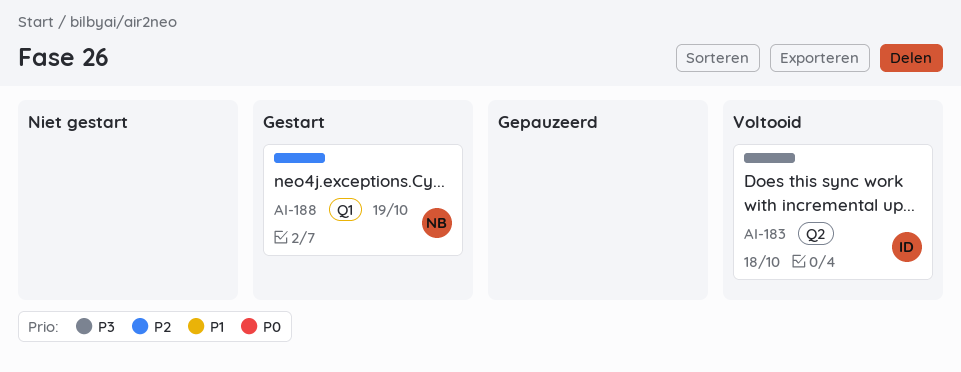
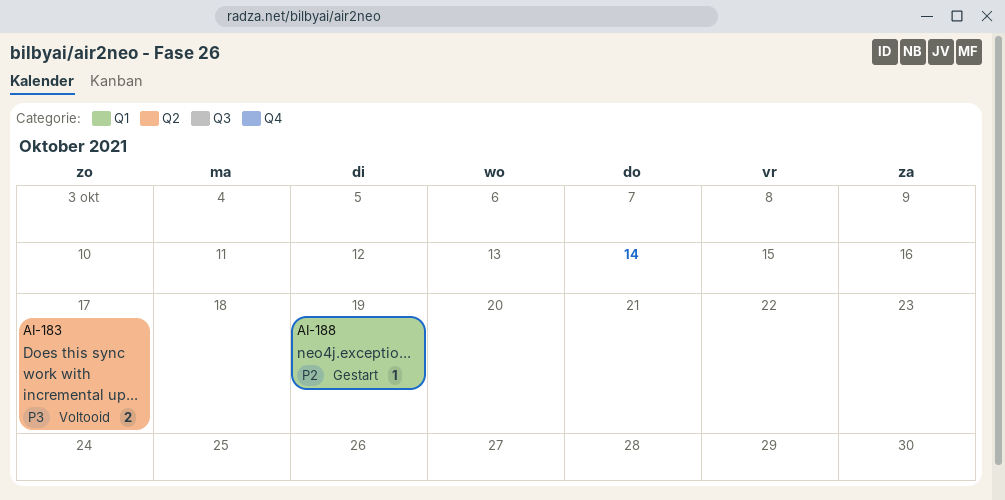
AI-183, due: Oct 18 -> Oct 17

